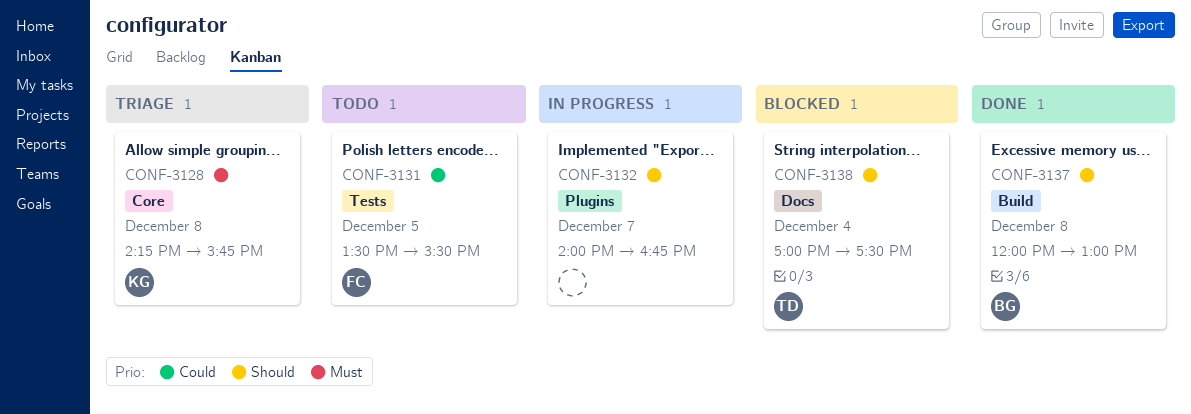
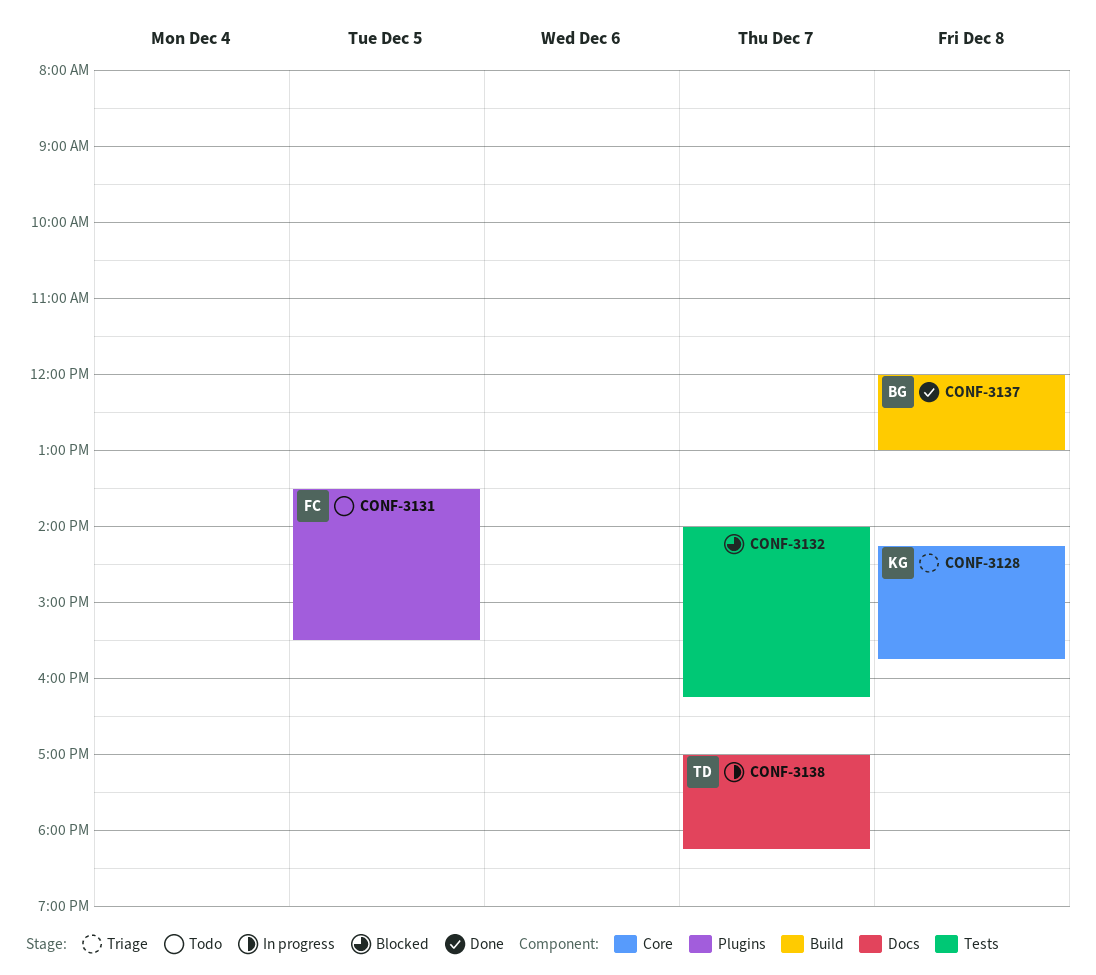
CONF-3131, label: Tests -> Plugins
CONF-3132, status: In progress -> Blocked
CONF-3132, label: Plugins -> Tests
CONF-3132, ends: 16:45 -> 16:15
CONF-3138, status: Blocked -> In progress
CONF-3138, day: Dec 4 -> Dec 7
CONF-3138, ends: 17:30 -> 18:15

